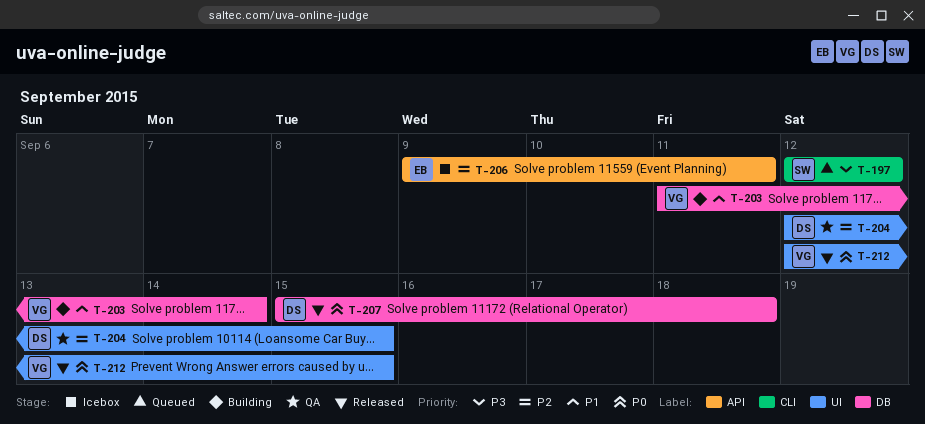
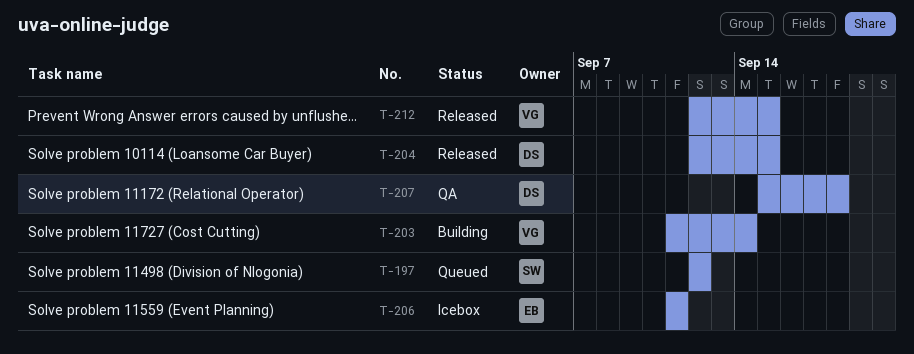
T-204, status: QA -> Released
T-206, start: Sep 9 -> Sep 11
T-207, status: Released -> QA

